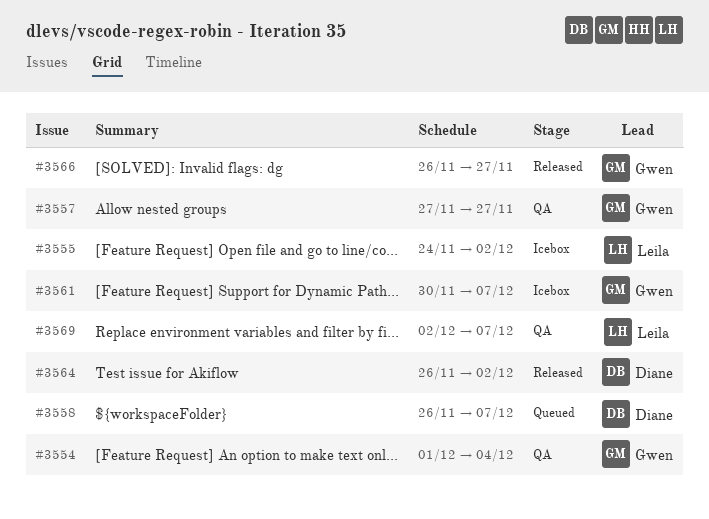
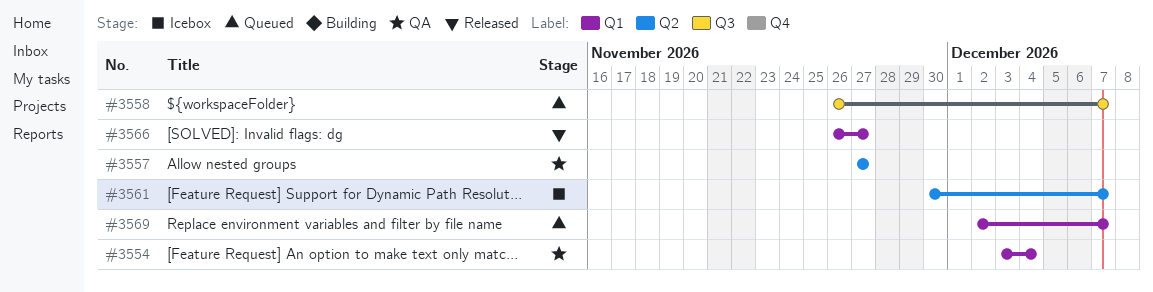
#3554, start: Dec 1 -> Dec 3
#3555: present -> none
#3564: present -> none
#3569, status: QA -> Queued

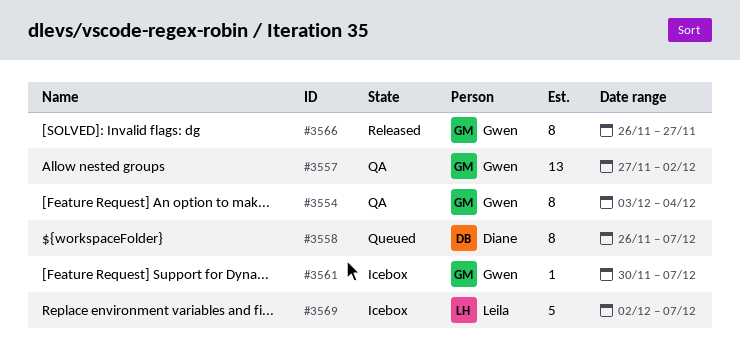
#3557, due: Nov 27 -> Dec 2
#3569, status: Queued -> Icebox

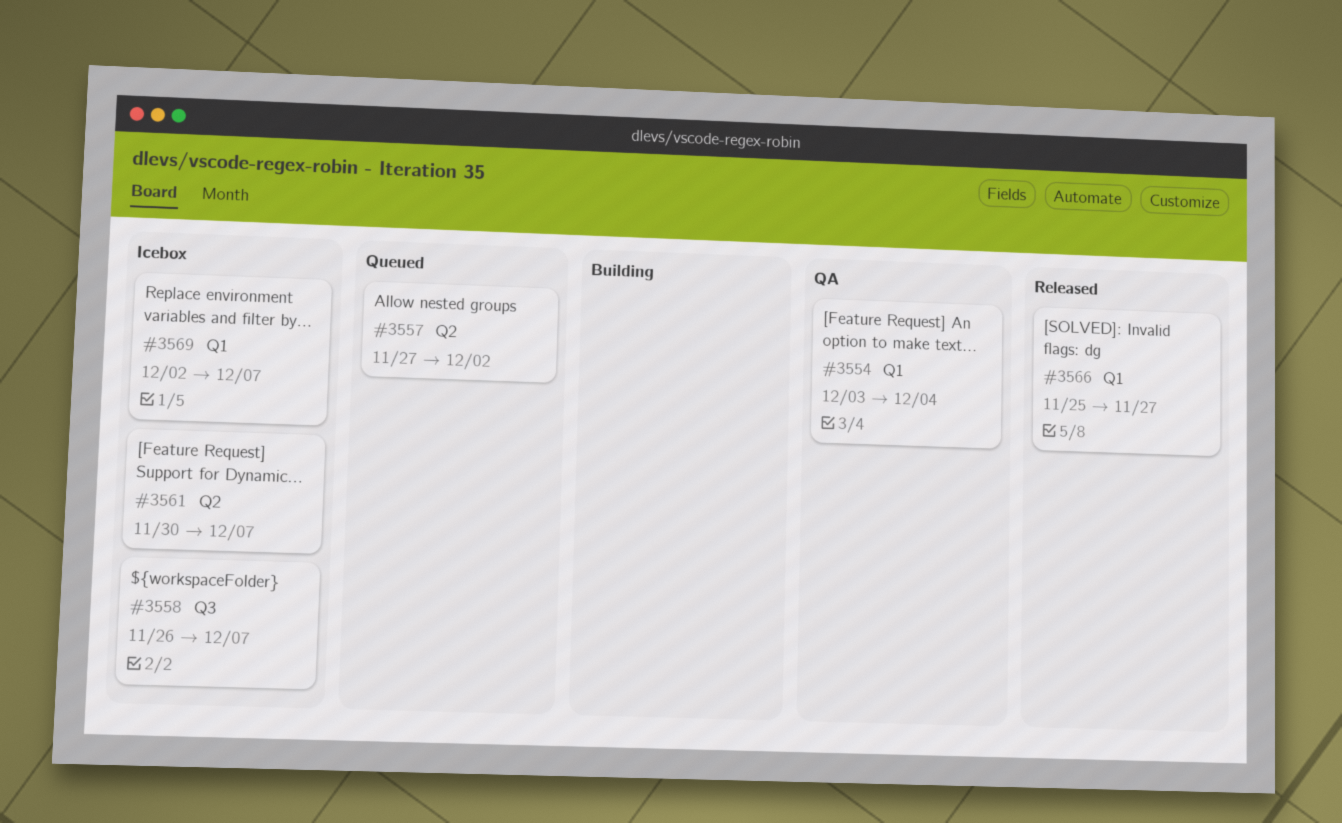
#3557, status: QA -> Queued
#3558, status: Queued -> Icebox
#3566, start: Nov 26 -> Nov 25

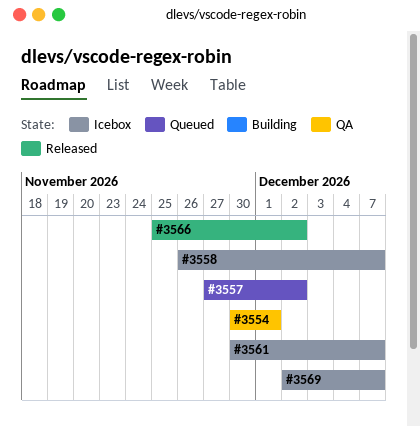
#3554, start: Dec 3 -> Nov 30
#3554, due: Dec 4 -> Dec 1
#3566, due: Nov 27 -> Dec 2

